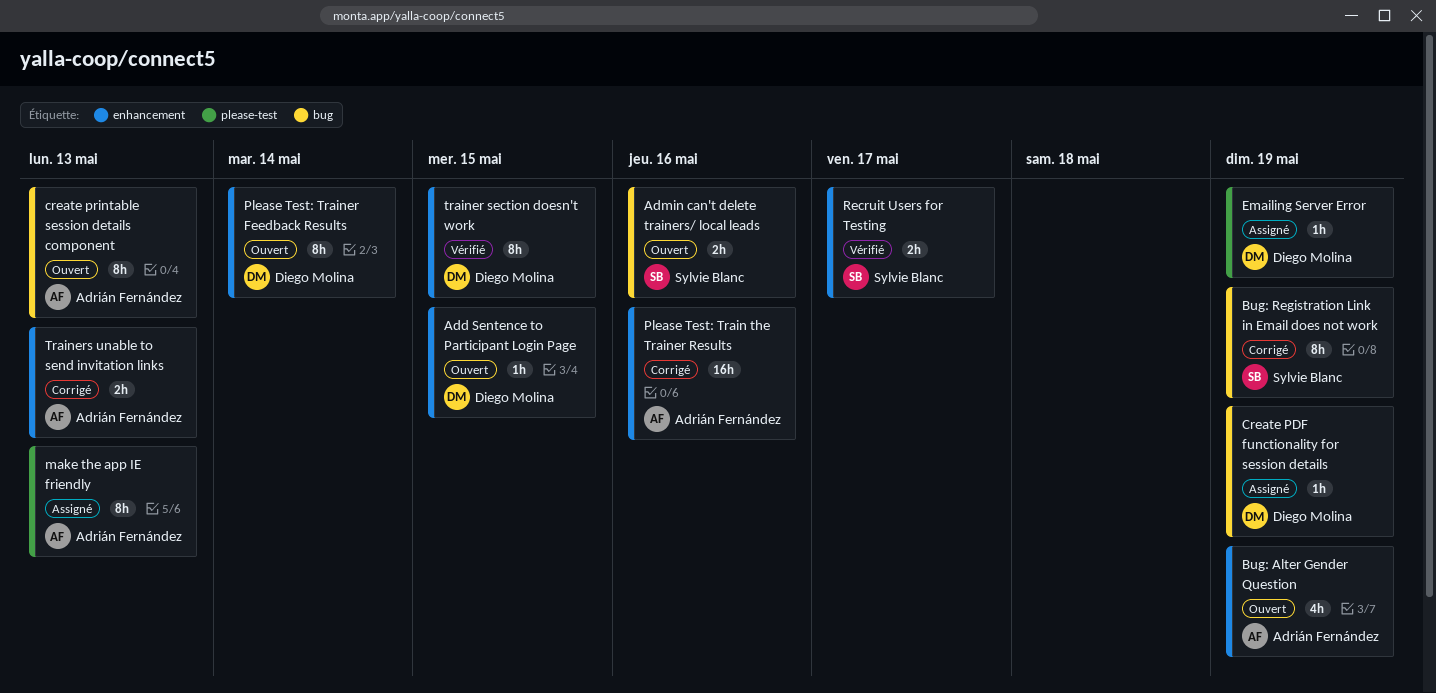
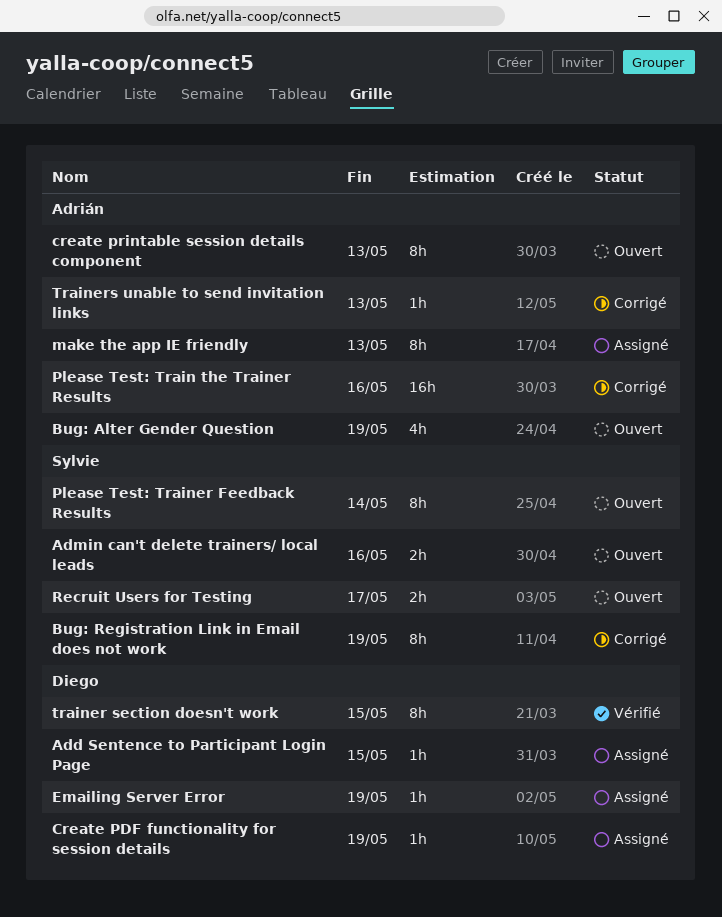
Add Sentence to Participant Login Page, status: Ouvert -> Assigné
Please Test: Trainer Feedback Results, owner: Diego Molina -> Sylvie Blanc
Recruit Users for Testing, status: Vérifié -> Ouvert
Trainers unable to send invitation links, estimate: 2h -> 1h

